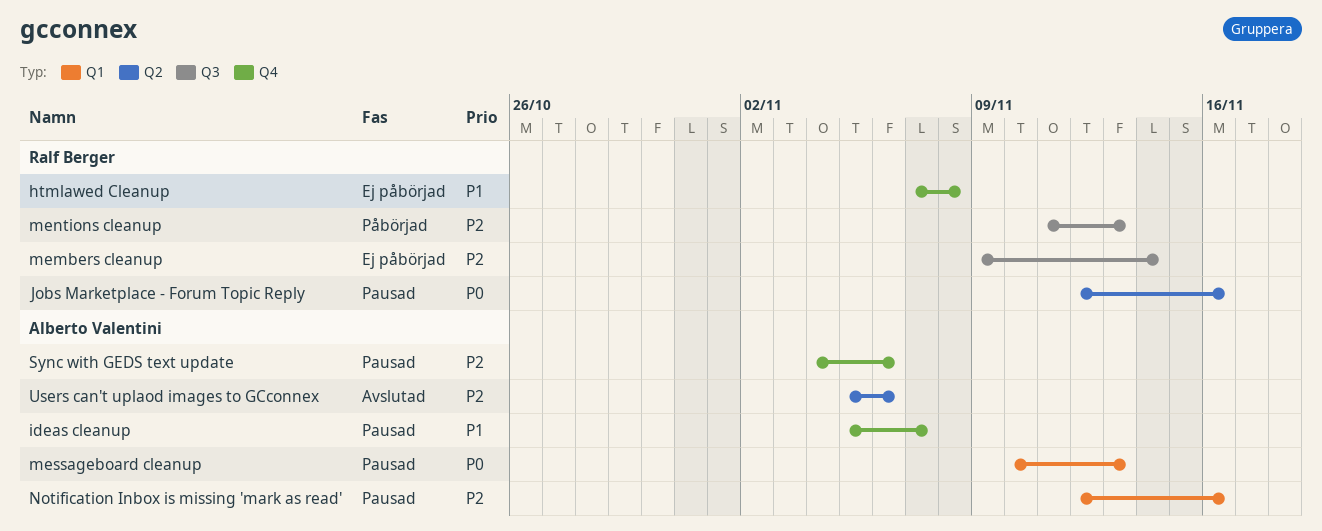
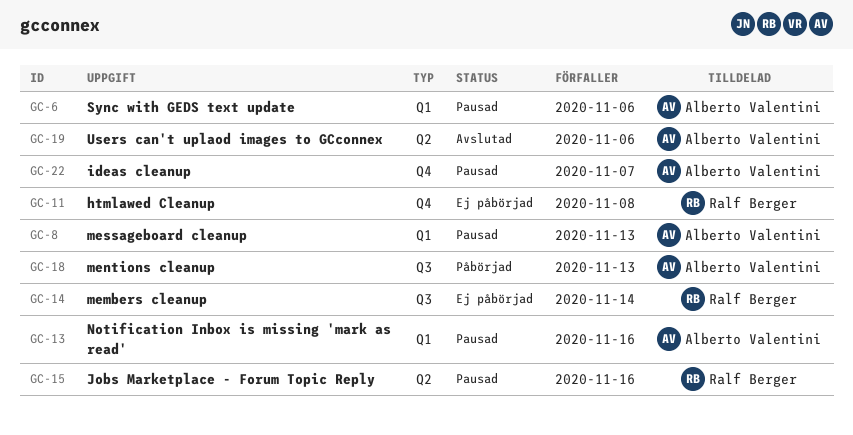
mentions cleanup, owner: Ralf Berger -> Alberto Valentini
Sync with GEDS text update, label: Q4 -> Q1

